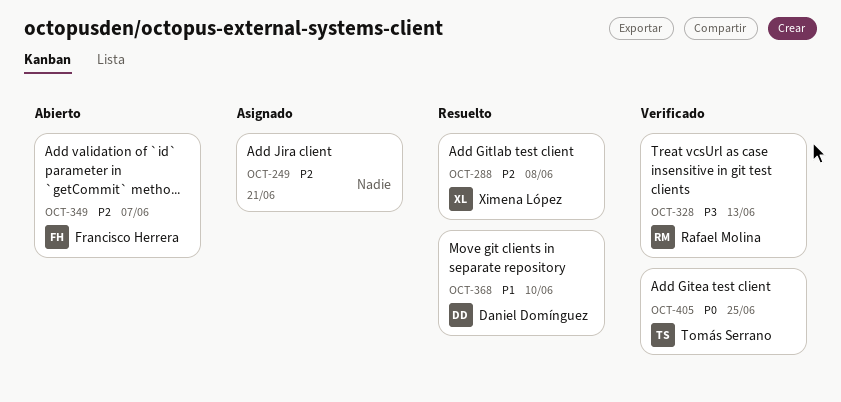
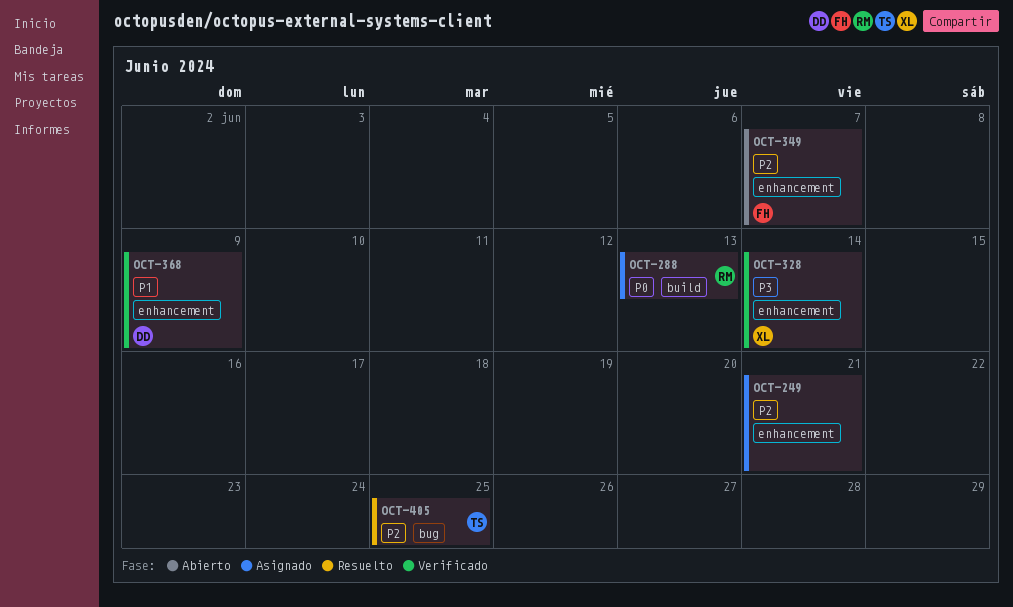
OCT-288, status: Resuelto -> Asignado
OCT-288, owner: Ximena López -> Rafael Molina
OCT-288, priority: P2 -> P0
OCT-288, due: Jun 8 -> Jun 13
OCT-328, owner: Rafael Molina -> Ximena López
OCT-328, due: Jun 13 -> Jun 14
OCT-368, status: Resuelto -> Verificado
OCT-368, due: Jun 10 -> Jun 9
OCT-405, status: Verificado -> Resuelto
OCT-405, priority: P0 -> P2

